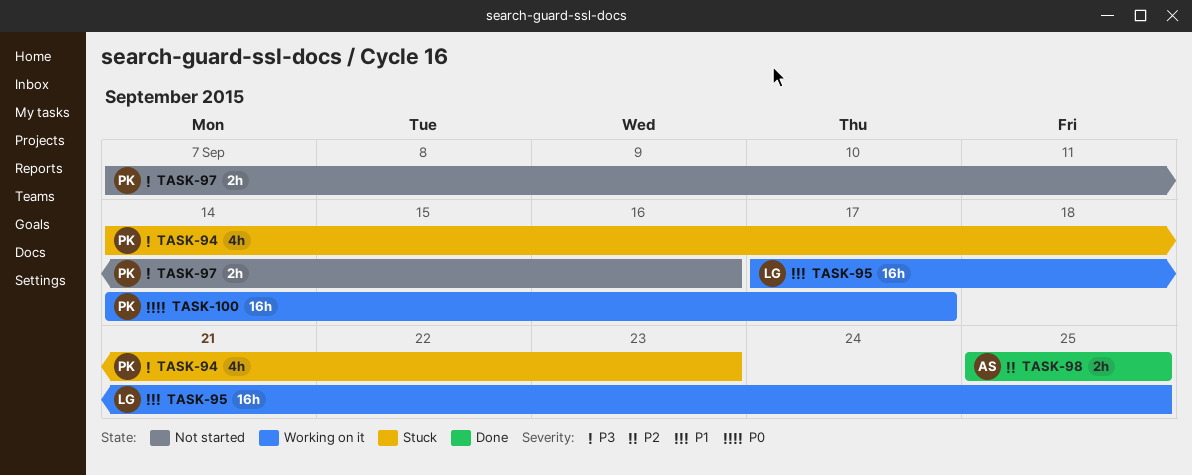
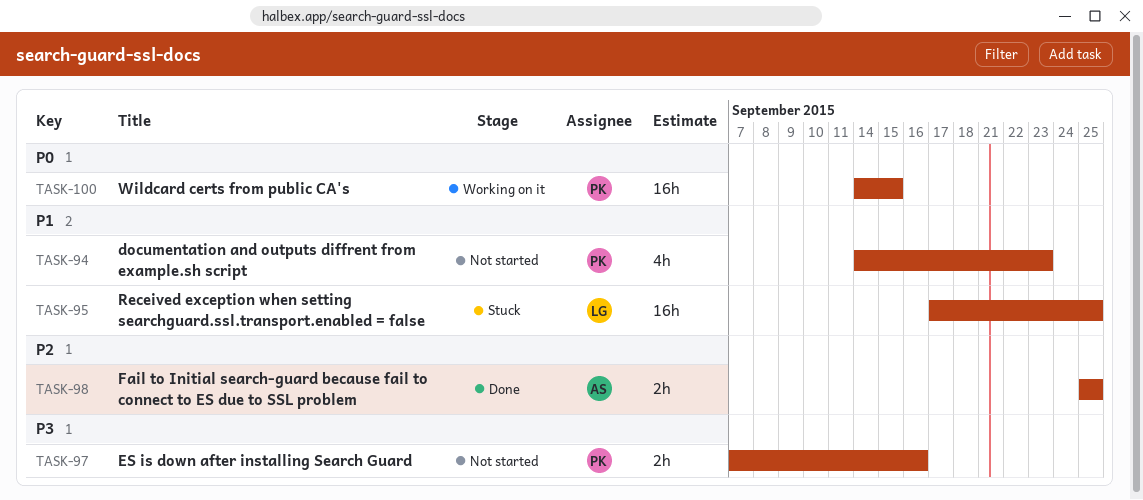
TASK-94, status: Stuck -> Not started
TASK-94, priority: P3 -> P1
TASK-95, status: Working on it -> Stuck
TASK-100, due: Sep 17 -> Sep 15

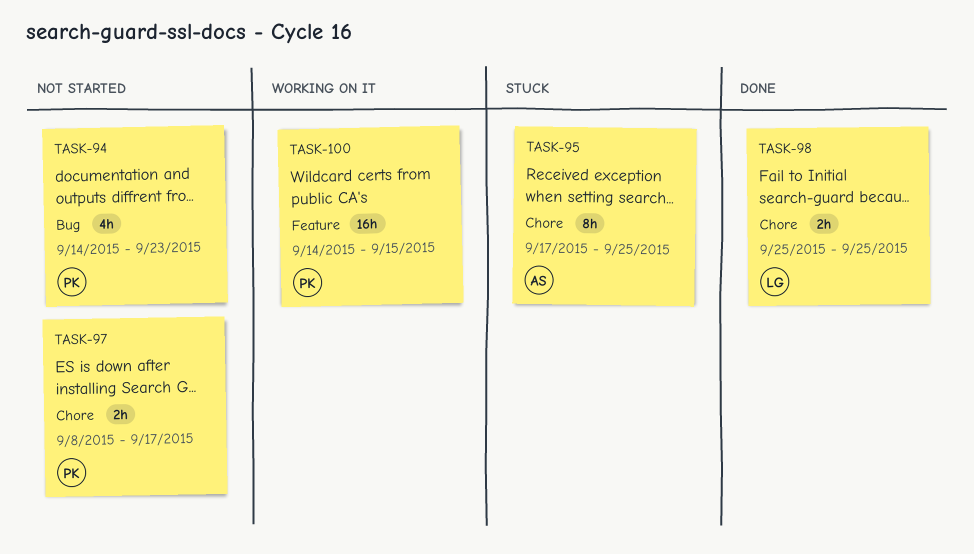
TASK-95, owner: LG -> AS
TASK-95, estimate: 16h -> 8h
TASK-97, start: Sep 7 -> Sep 8
TASK-97, due: Sep 16 -> Sep 17
TASK-98, owner: AS -> LG

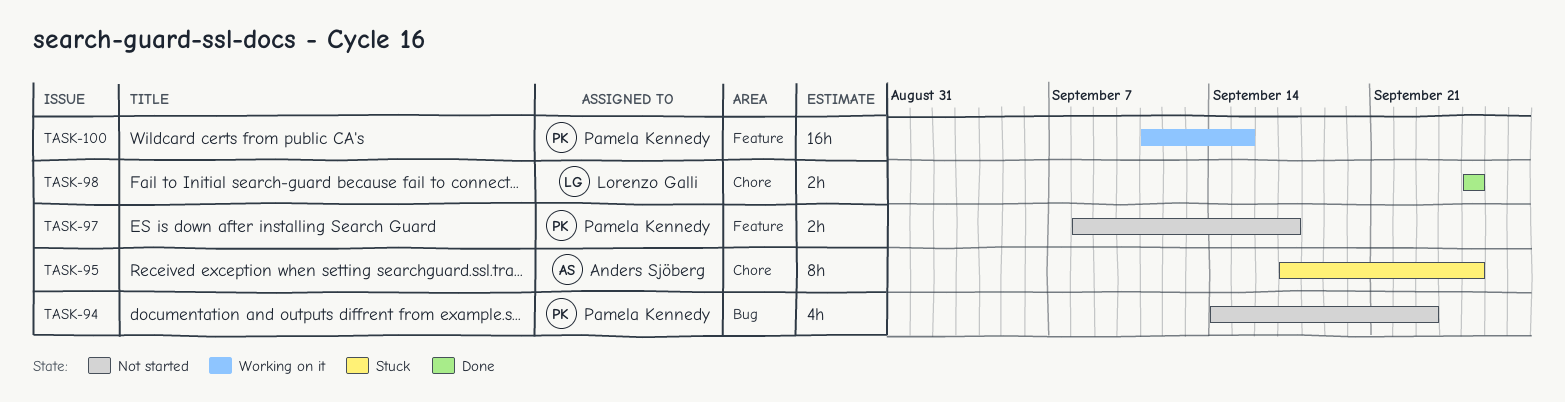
TASK-97, label: Chore -> Feature
TASK-100, start: Sep 14 -> Sep 11

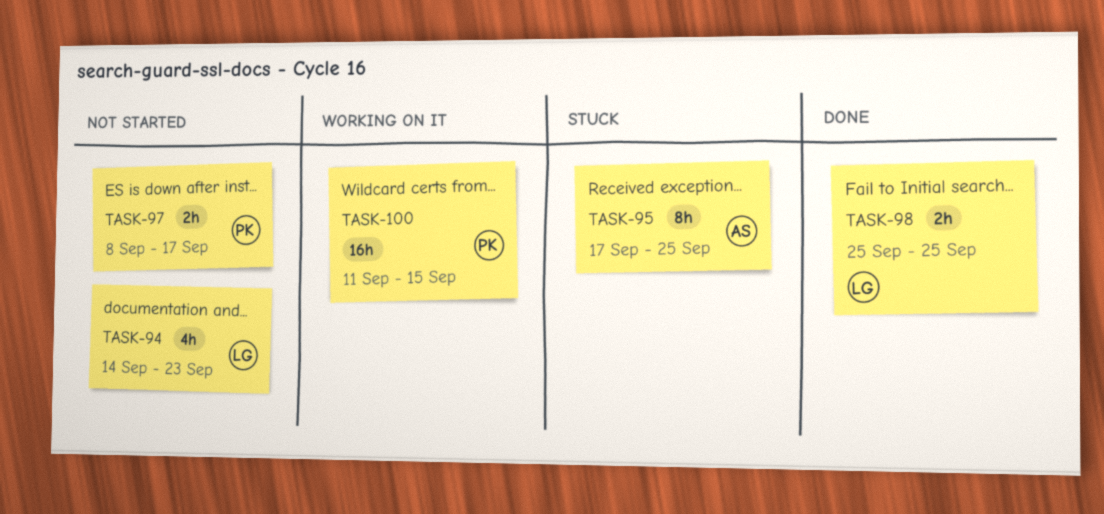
TASK-94, owner: Pamela Kennedy -> Lorenzo Galli

